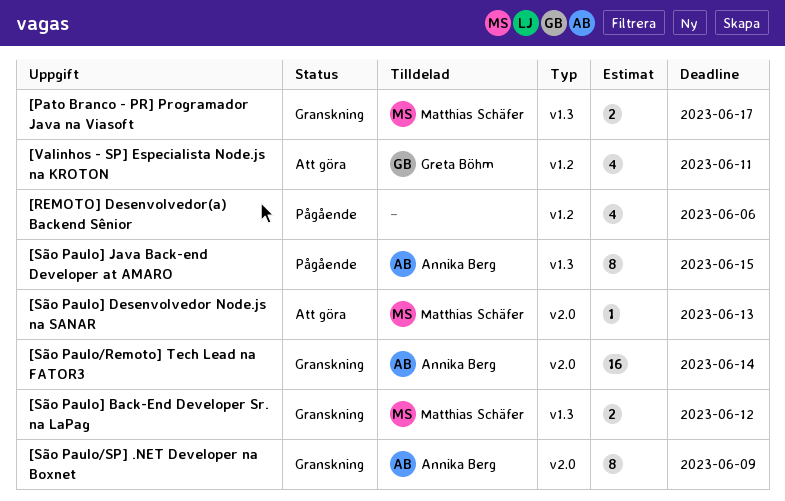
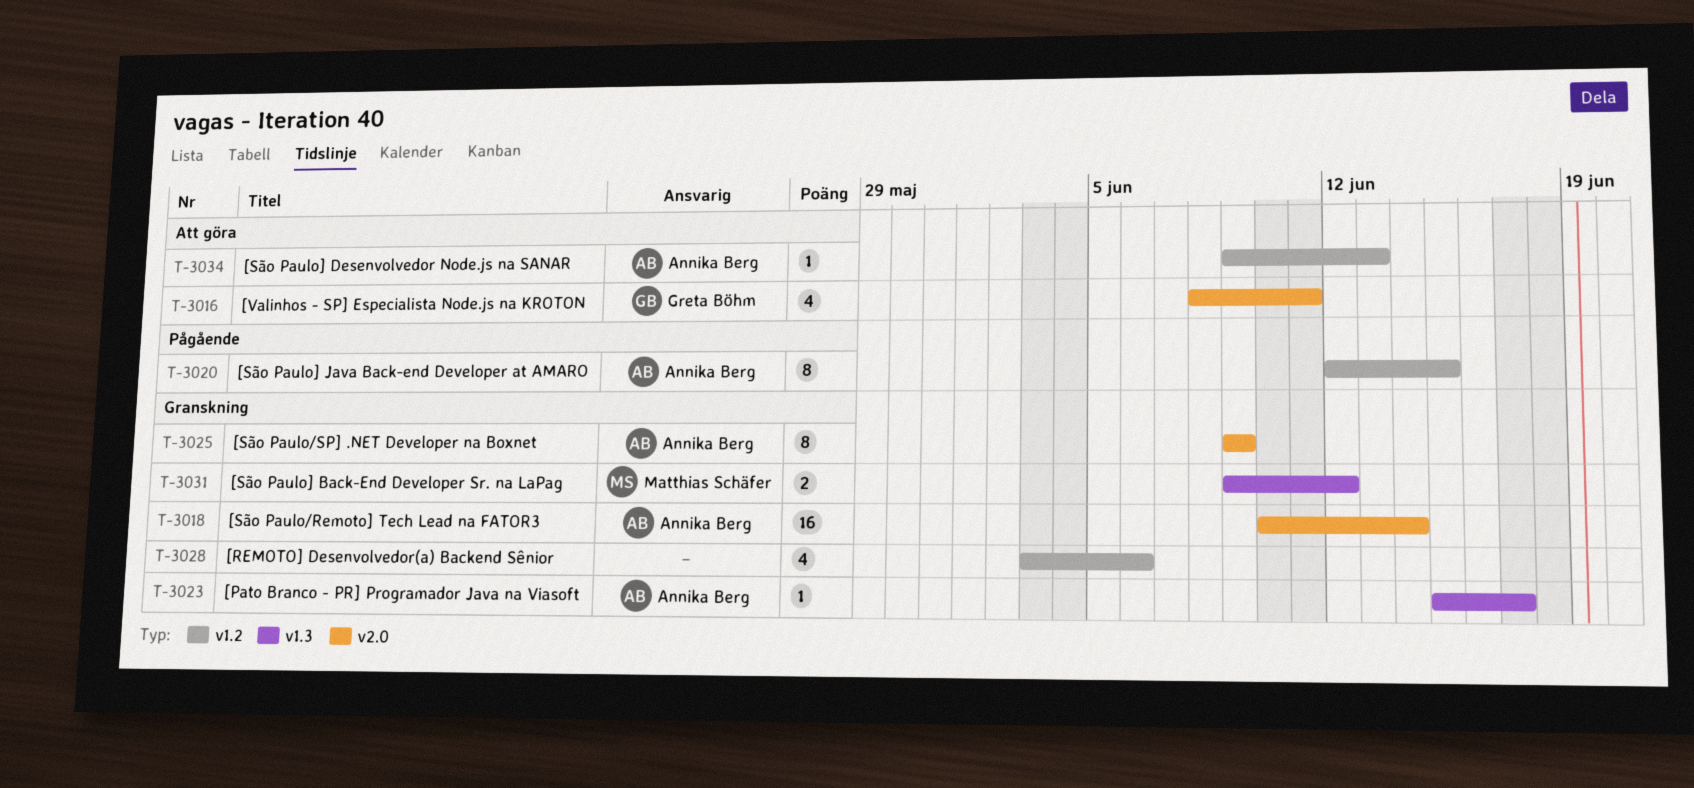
[Pato Branco - PR] Programador Java na Viasoft, owner: Matthias Schäfer -> Annika Berg
[Pato Branco - PR] Programador Java na Viasoft, estimate: 2 -> 1
[REMOTO] Desenvolvedor(a) Backend Sênior, status: Pågående -> Granskning
[São Paulo] Desenvolvedor Node.js na SANAR, owner: Matthias Schäfer -> Annika Berg
[São Paulo] Desenvolvedor Node.js na SANAR, label: v2.0 -> v1.2
[São Paulo] Java Back-end Developer at AMARO, label: v1.3 -> v1.2
[Valinhos - SP] Especialista Node.js na KROTON, label: v1.2 -> v2.0

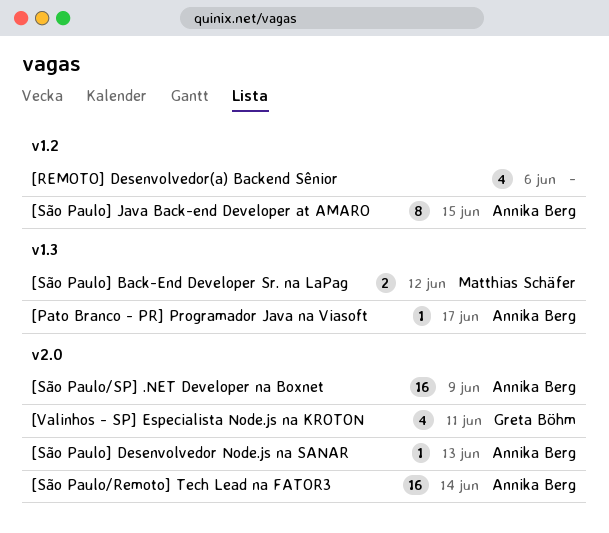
[São Paulo/SP] .NET Developer na Boxnet, estimate: 8 -> 16
[São Paulo] Desenvolvedor Node.js na SANAR, label: v1.2 -> v2.0

